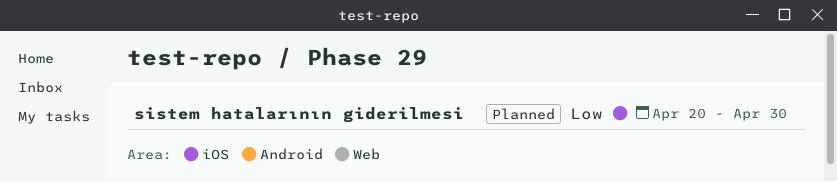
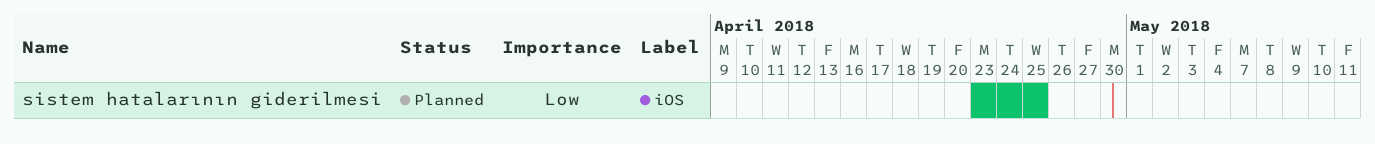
sistem hatalarının giderilmesi, start: Apr 20 -> Apr 23
sistem hatalarının giderilmesi, due: Apr 30 -> Apr 25

